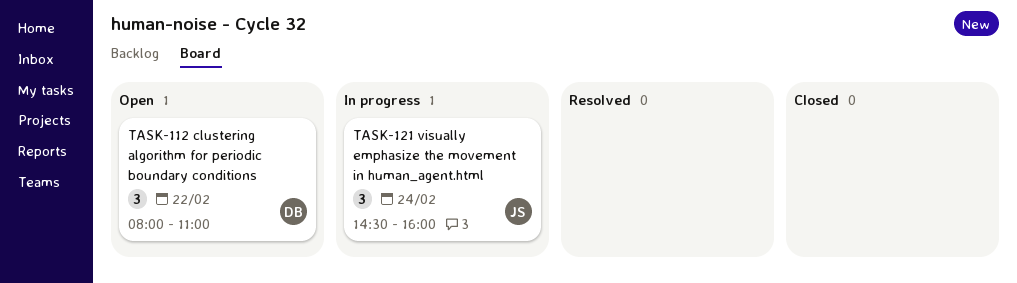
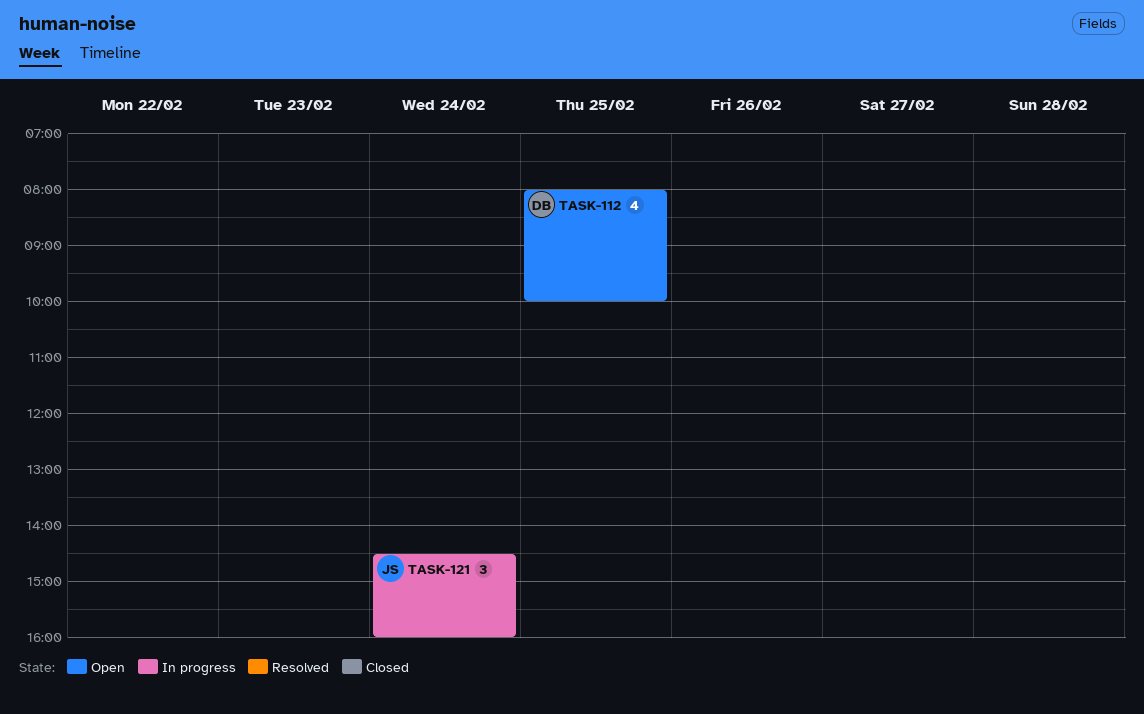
TASK-112, estimate: 3 -> 4
TASK-112, day: Feb 22 -> Feb 25
TASK-112, ends: 11:00 -> 10:00

